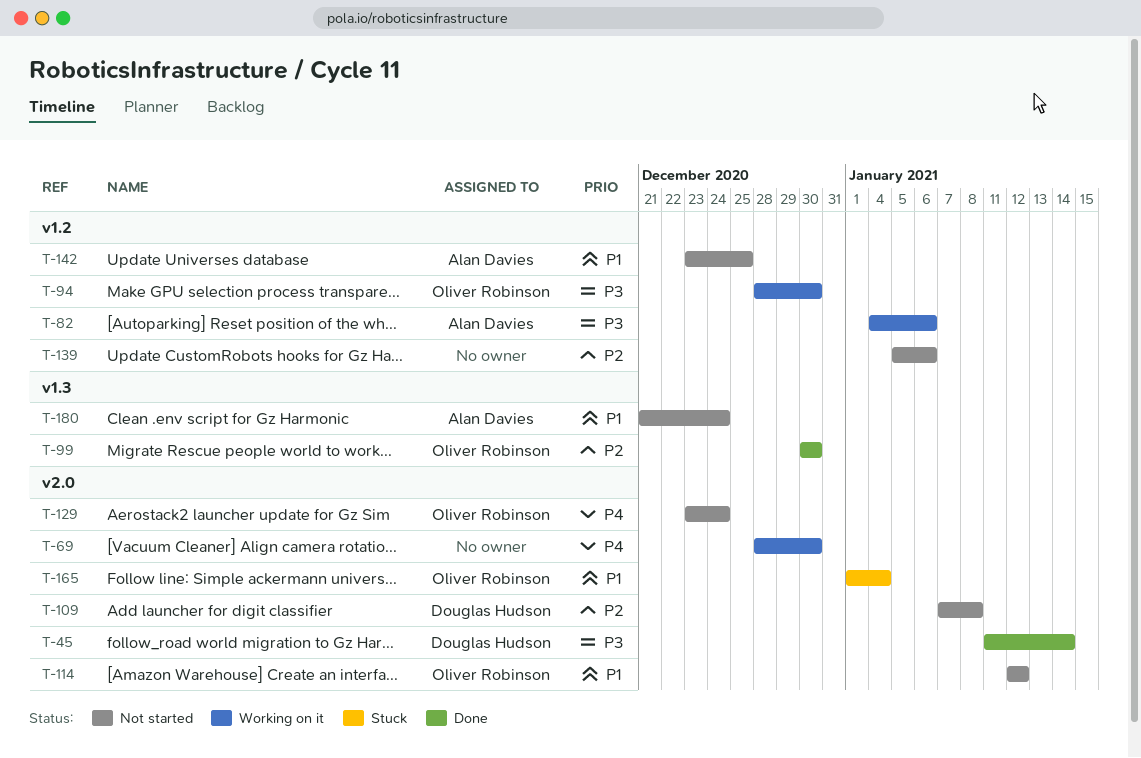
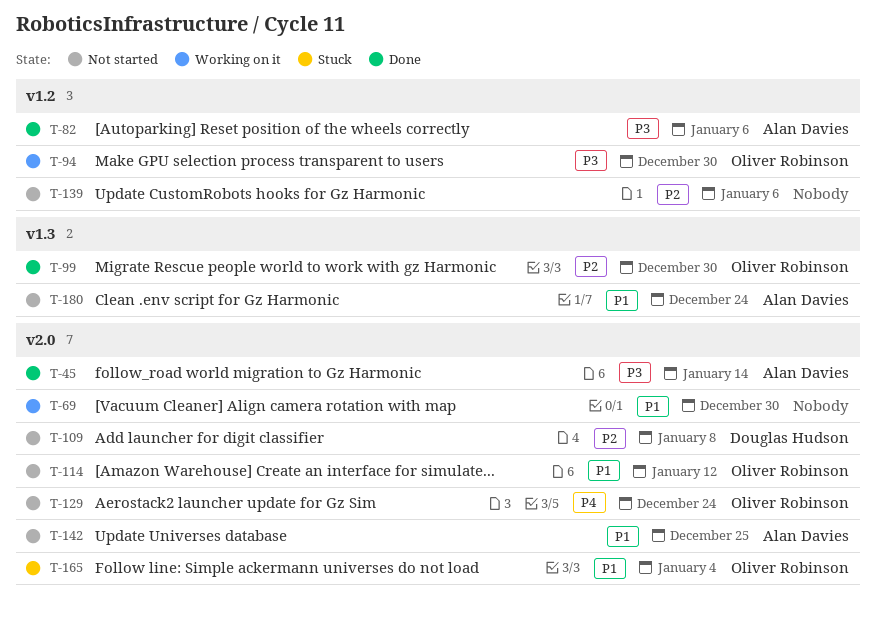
T-45, owner: Douglas Hudson -> Alan Davies
T-69, priority: P4 -> P1
T-82, status: Working on it -> Done
T-142, label: v1.2 -> v2.0

